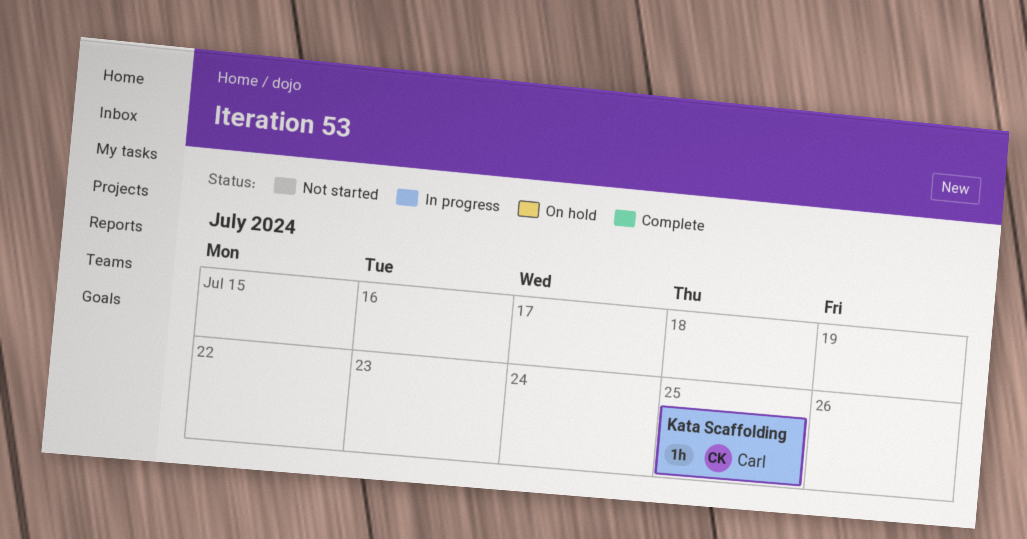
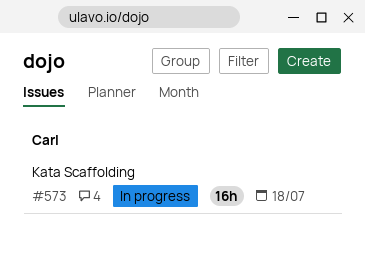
Kata Scaffolding, estimate: 1h -> 16h
Kata Scaffolding, due: Jul 25 -> Jul 18

